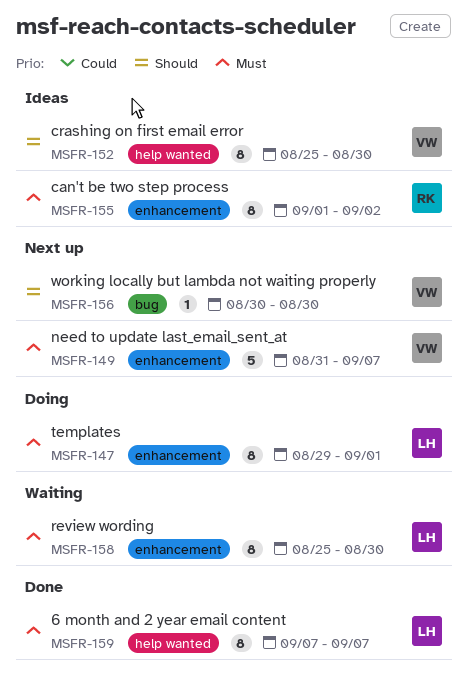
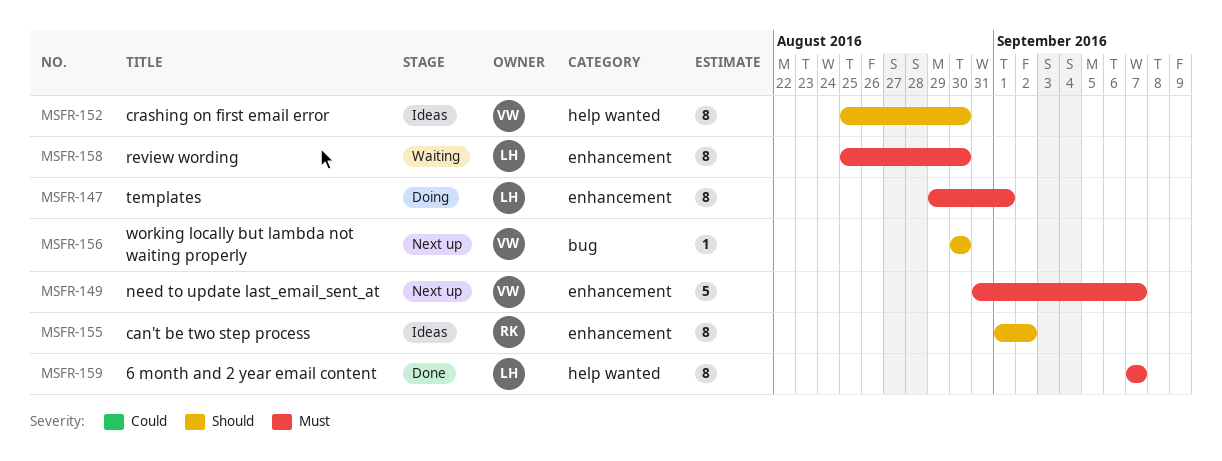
MSFR-155, priority: Must -> Should

